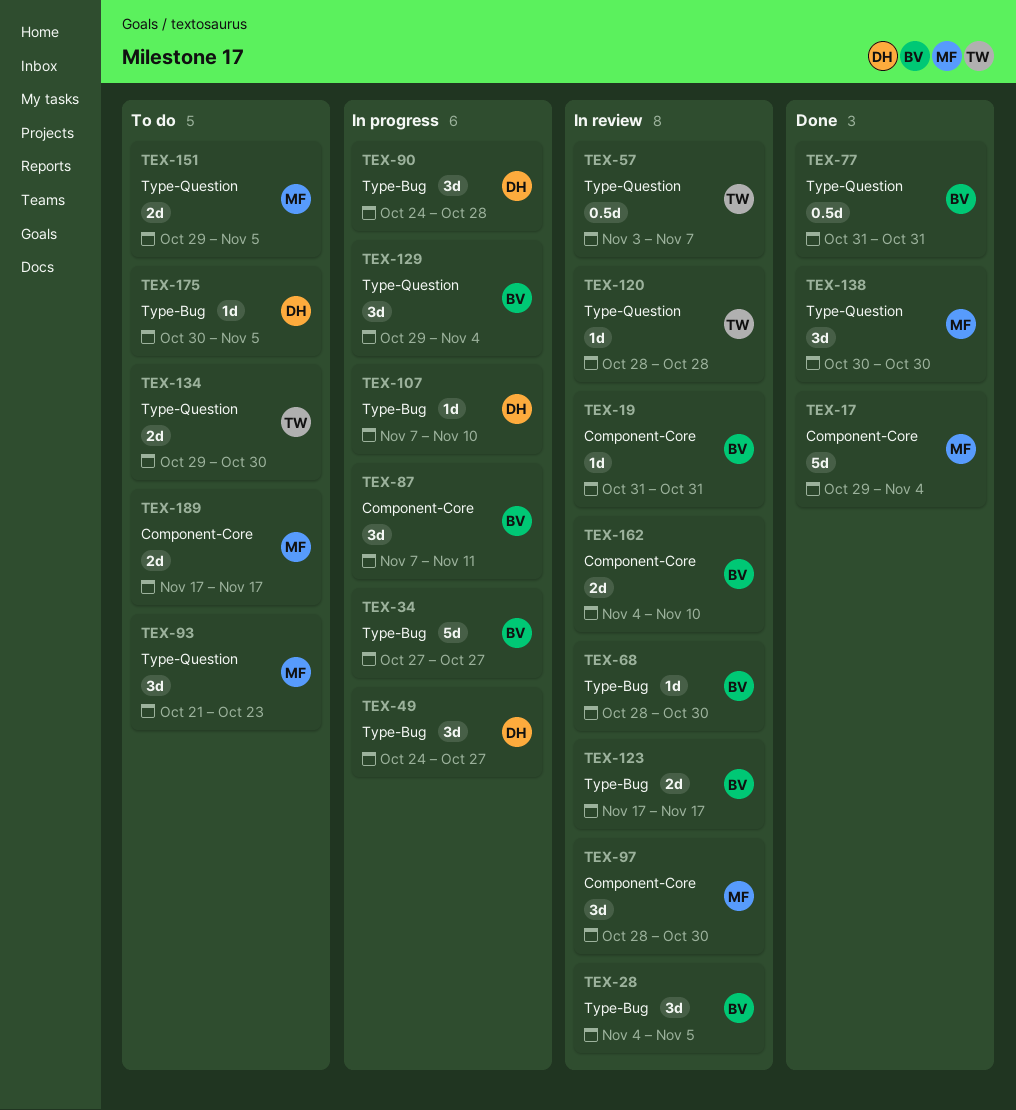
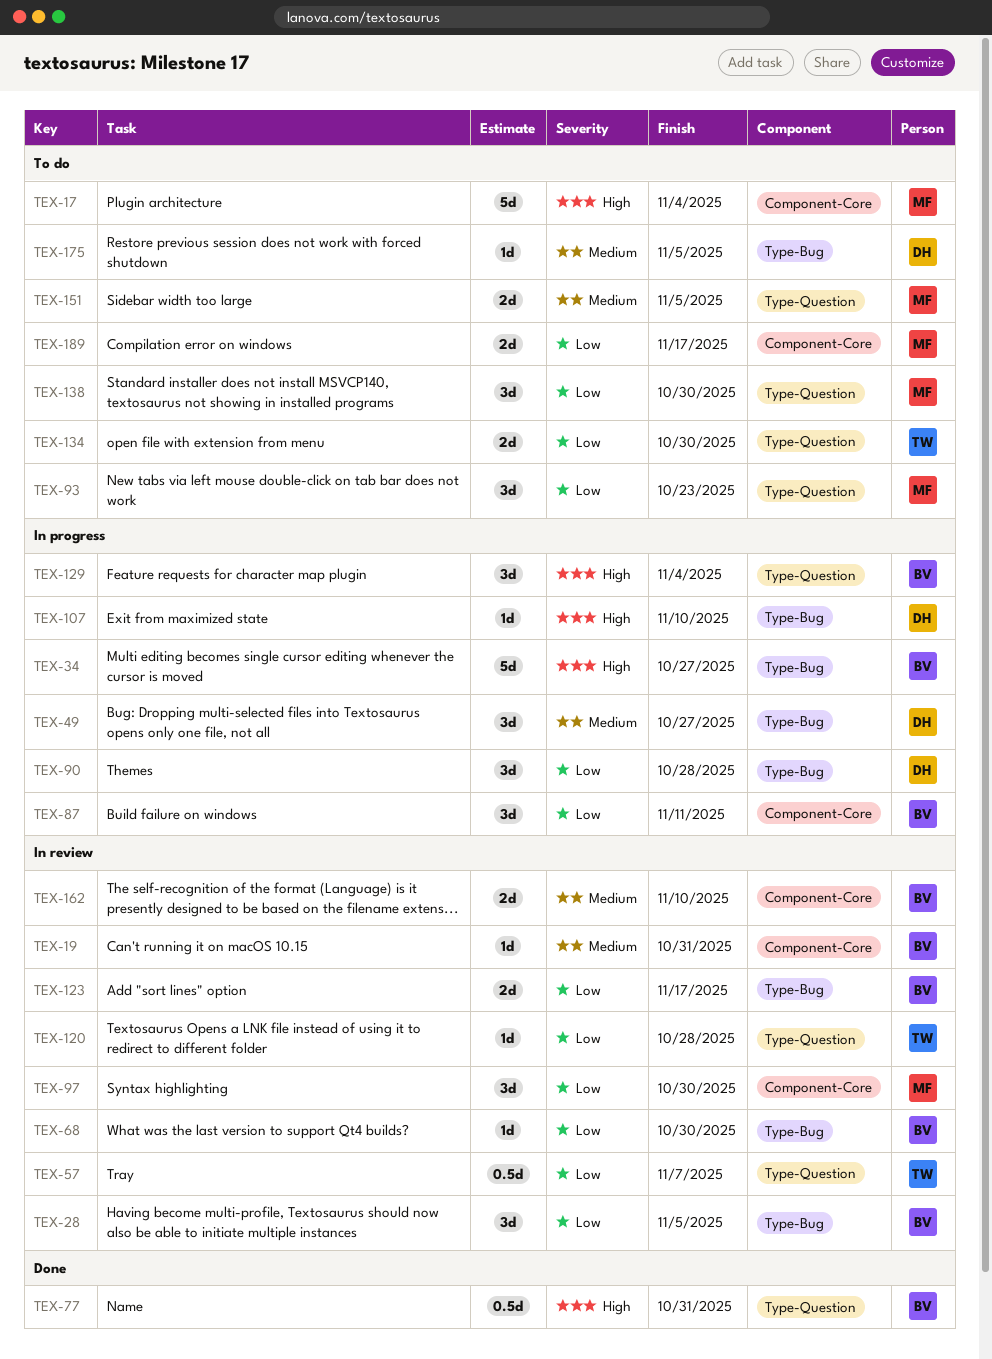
TEX-17, status: Done -> To do
TEX-138, status: Done -> To do

